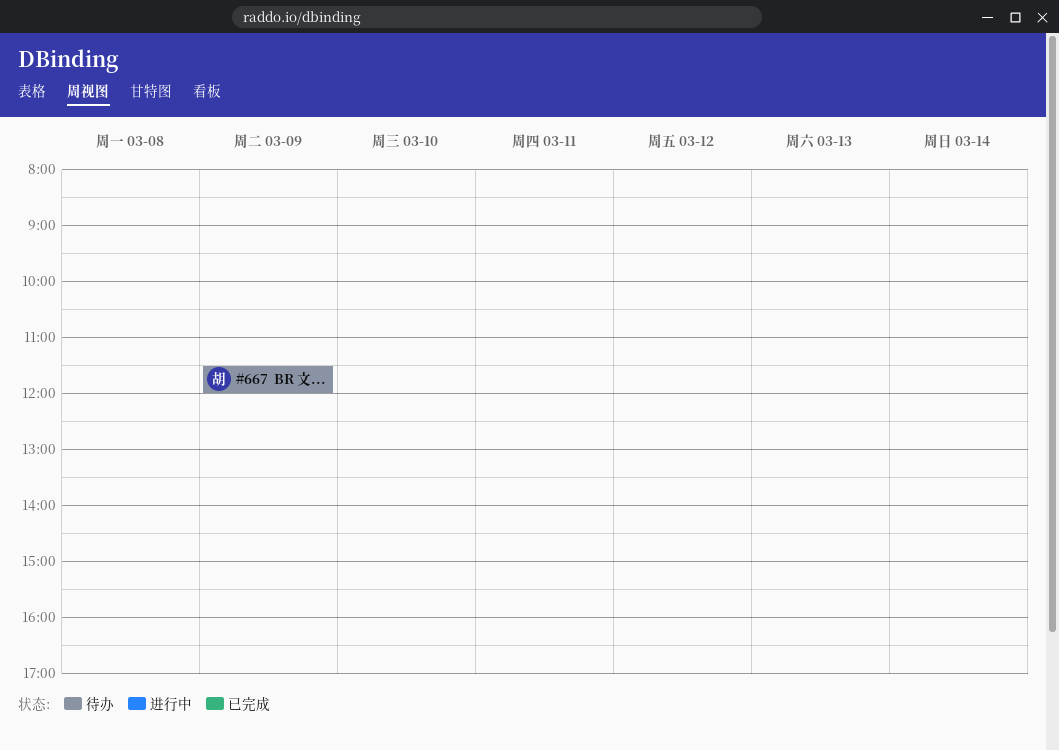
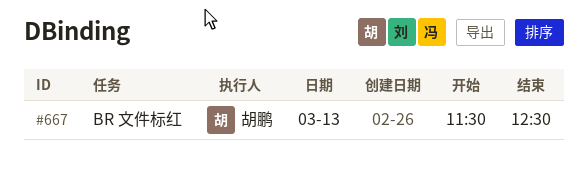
#667, day: Mar 9 -> Mar 13
#667, ends: 12:00 -> 12:30

